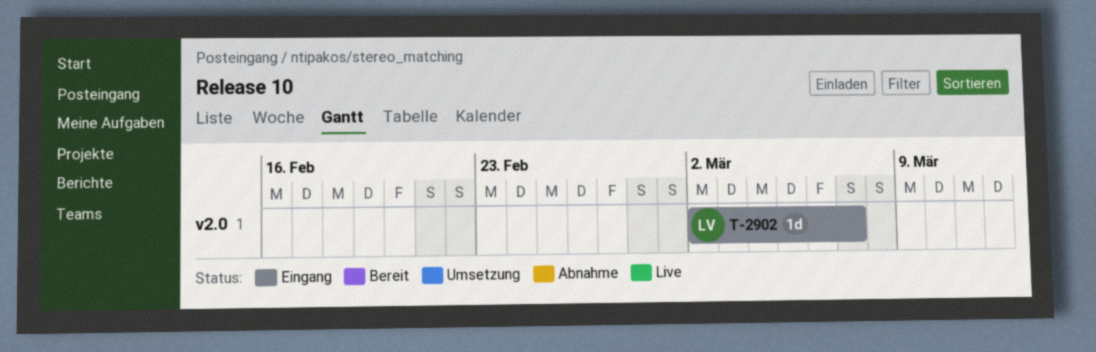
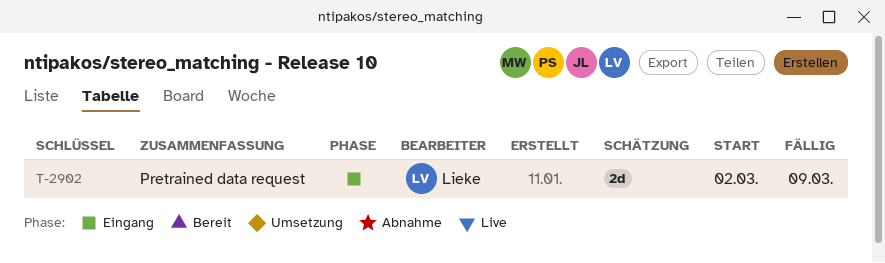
T-2902, estimate: 1d -> 2d
T-2902, due: Mar 7 -> Mar 9

